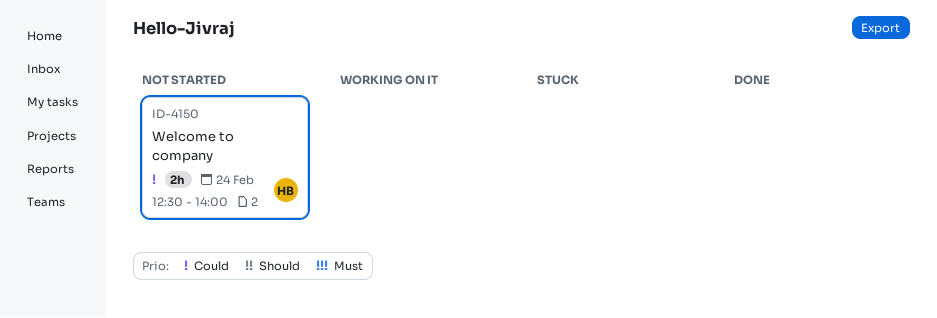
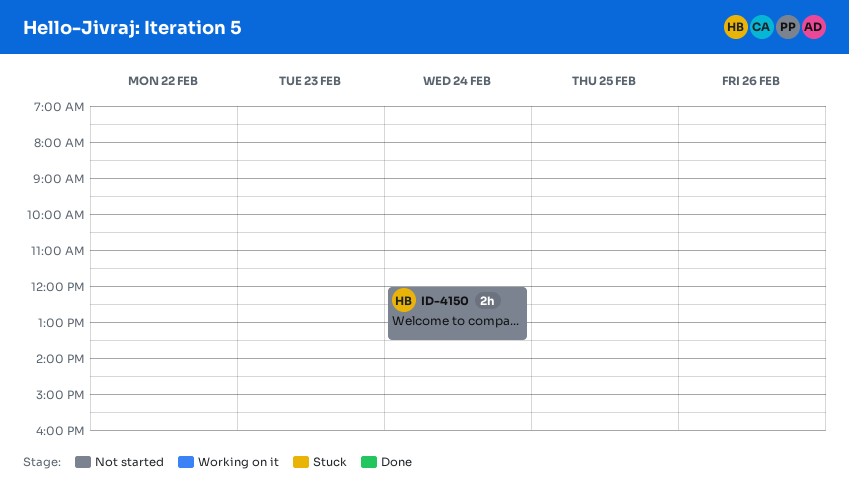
ID-4150, begins: 12:30 -> 12:00
ID-4150, ends: 14:00 -> 13:30

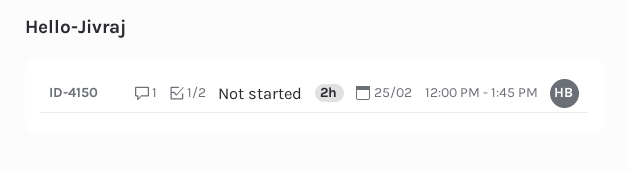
ID-4150, day: Feb 24 -> Feb 25
ID-4150, ends: 13:30 -> 13:45

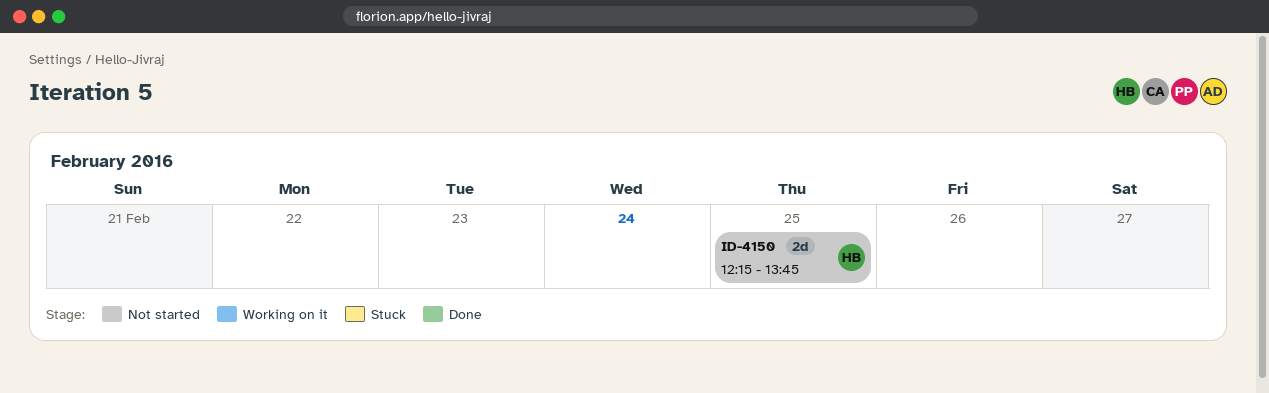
ID-4150, estimate: 2h -> 2d
ID-4150, begins: 12:00 -> 12:15

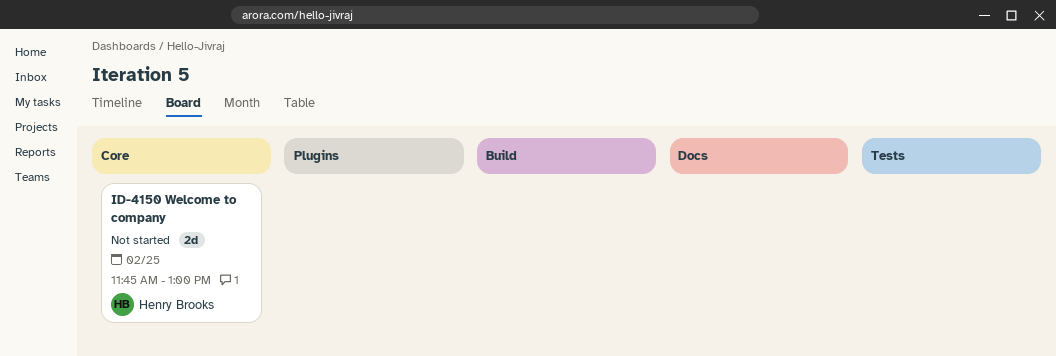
ID-4150, begins: 12:15 -> 11:45
ID-4150, ends: 13:45 -> 13:00

